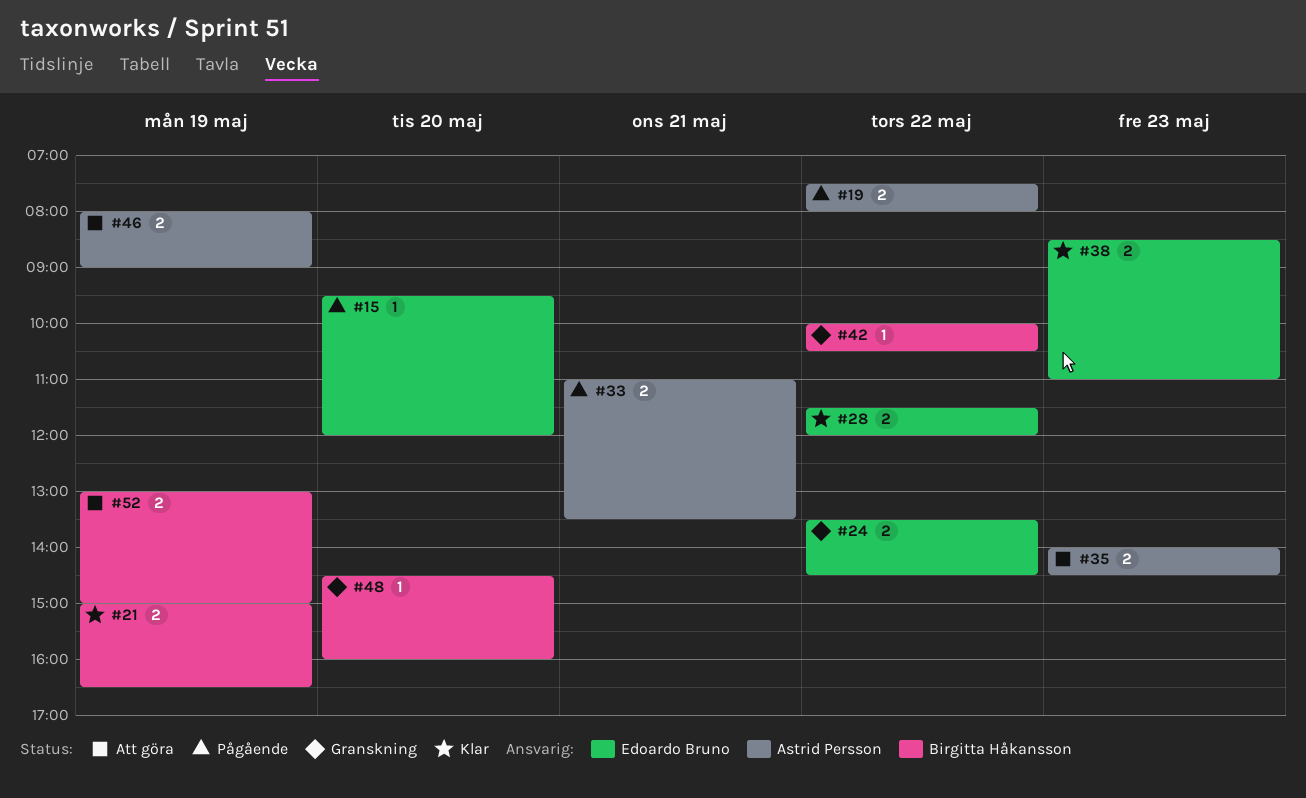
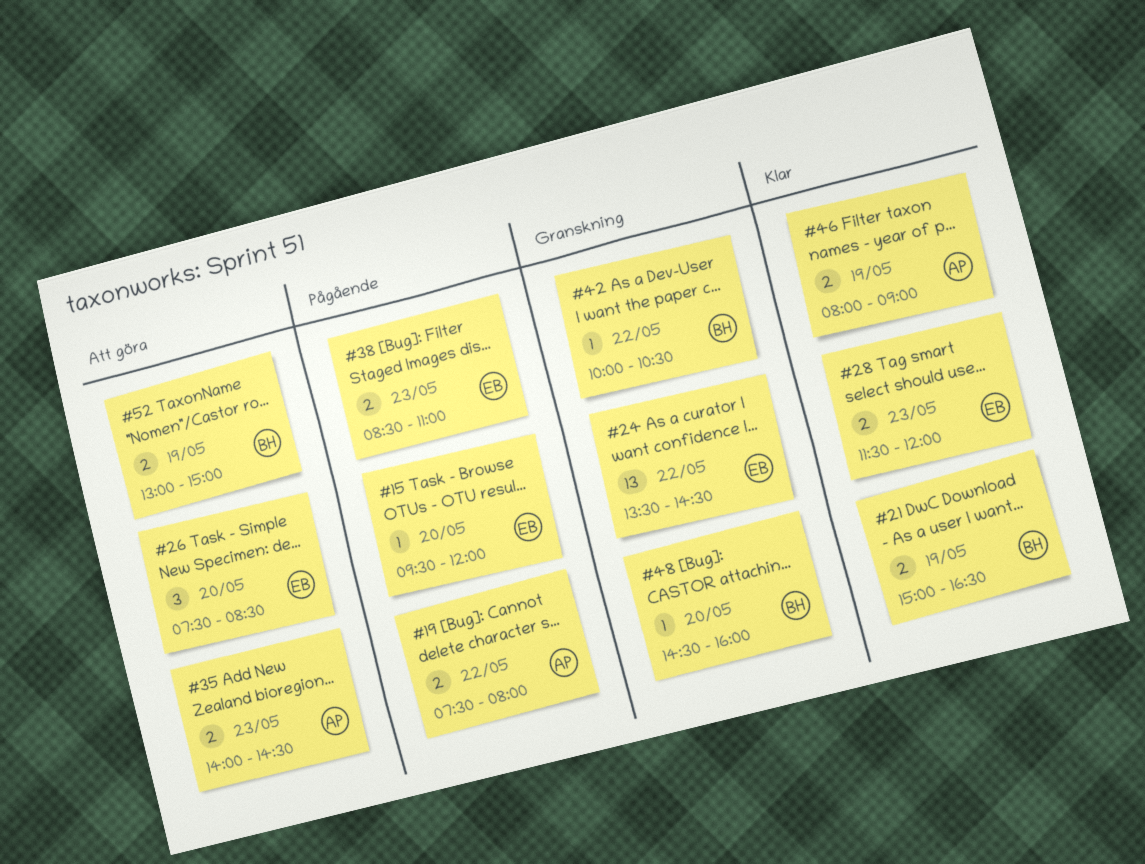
#24, estimate: 2 -> 13
#26: none -> present
#28, day: May 22 -> May 23
#33: present -> none
#38, status: Klar -> Pågående
#46, status: Att göra -> Klar

